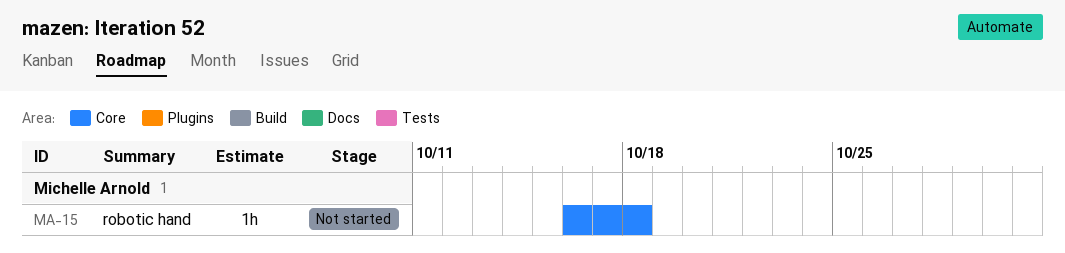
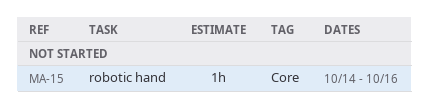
MA-15, start: Oct 16 -> Oct 14
MA-15, due: Oct 18 -> Oct 16

